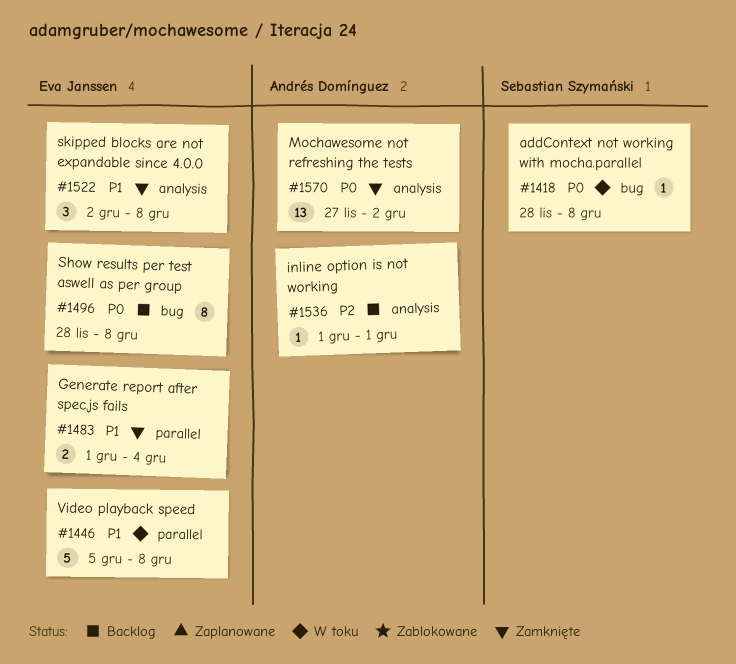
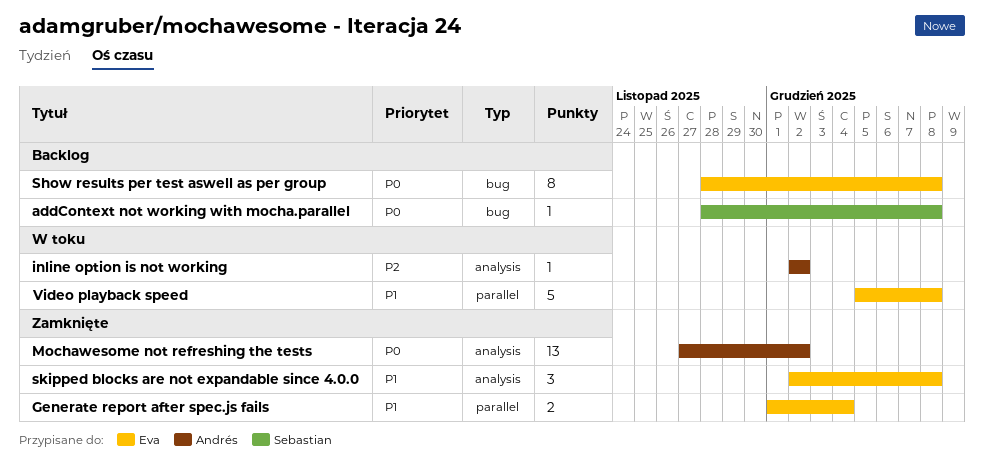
addContext not working with mocha.parallel, status: W toku -> Backlog
inline option is not working, status: Backlog -> W toku
inline option is not working, start: Dec 1 -> Dec 2
inline option is not working, due: Dec 1 -> Dec 2

